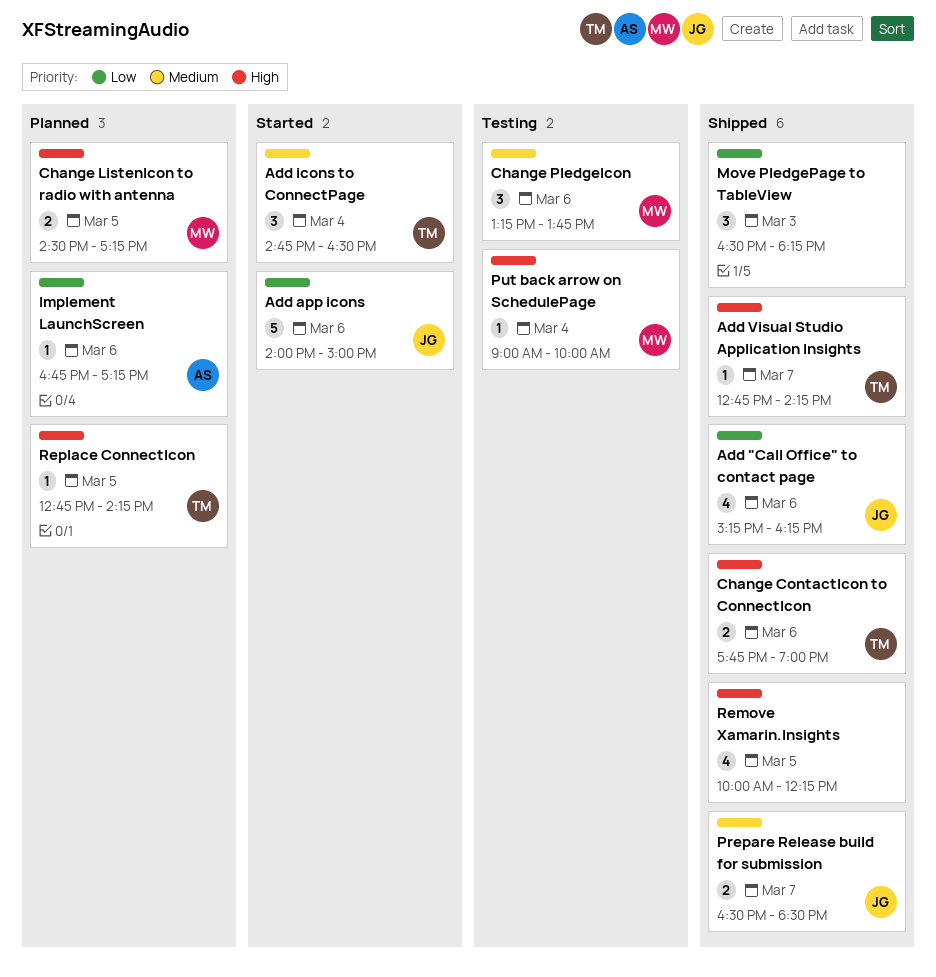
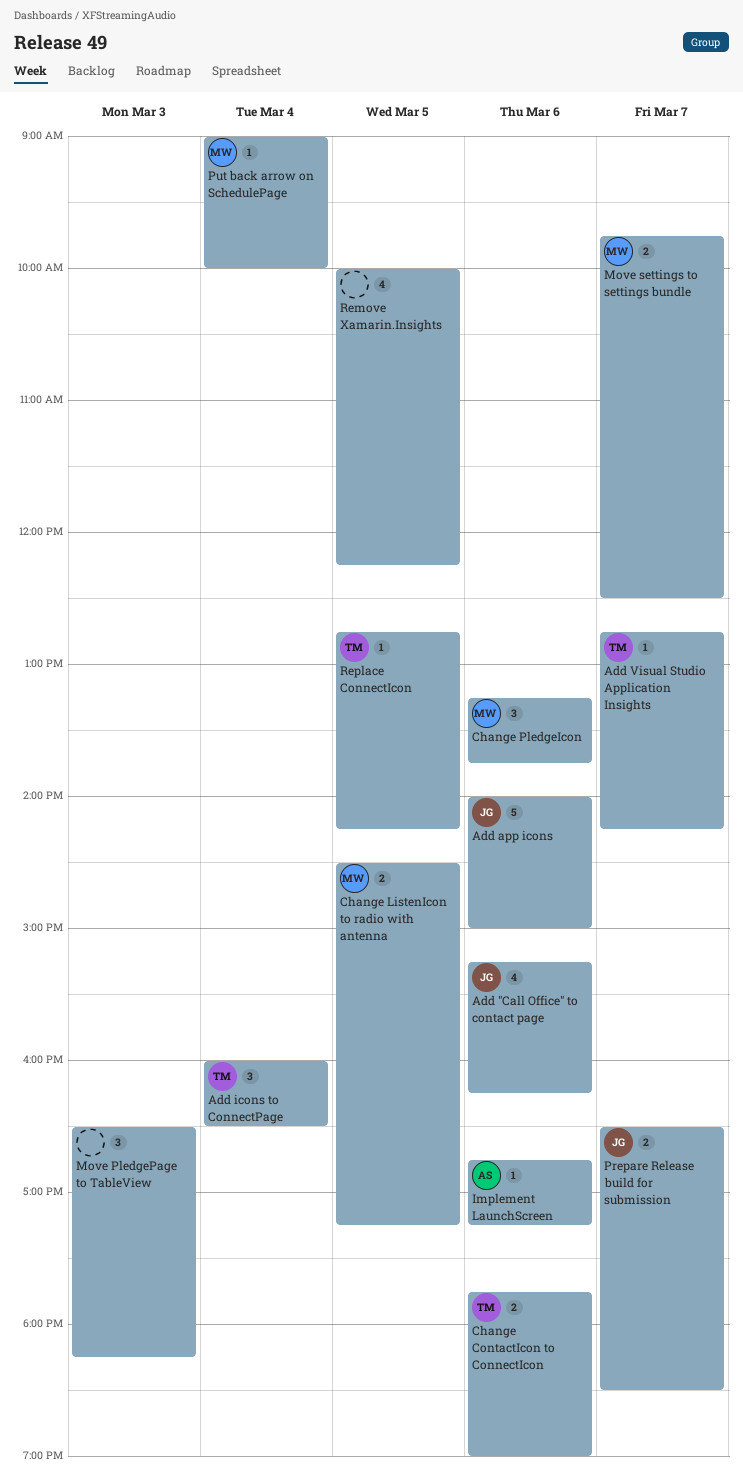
Add icons to ConnectPage, begins: 14:45 -> 16:00
Move settings to settings bundle: none -> present

